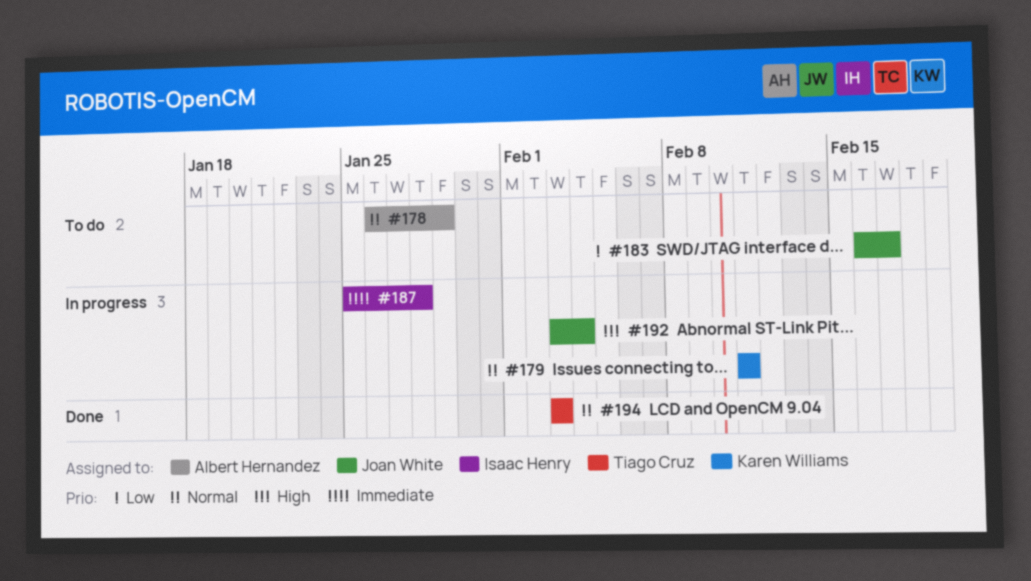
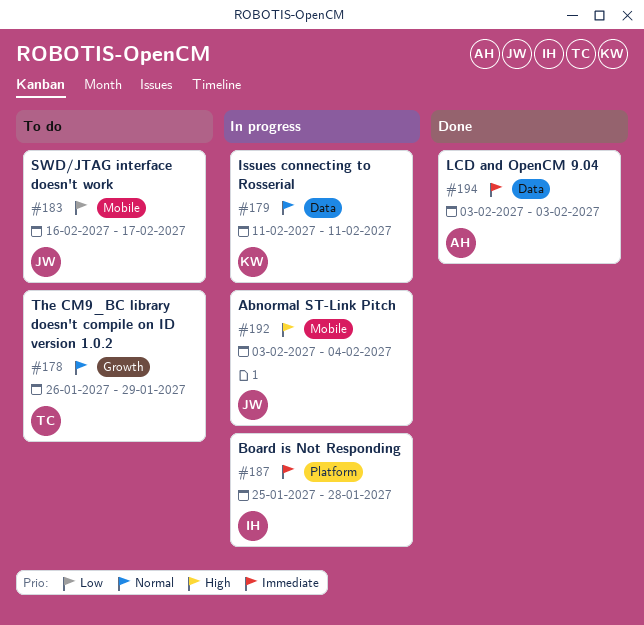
#178, owner: Albert Hernandez -> Tiago Cruz
#194, owner: Tiago Cruz -> Albert Hernandez
#194, priority: Normal -> Immediate

